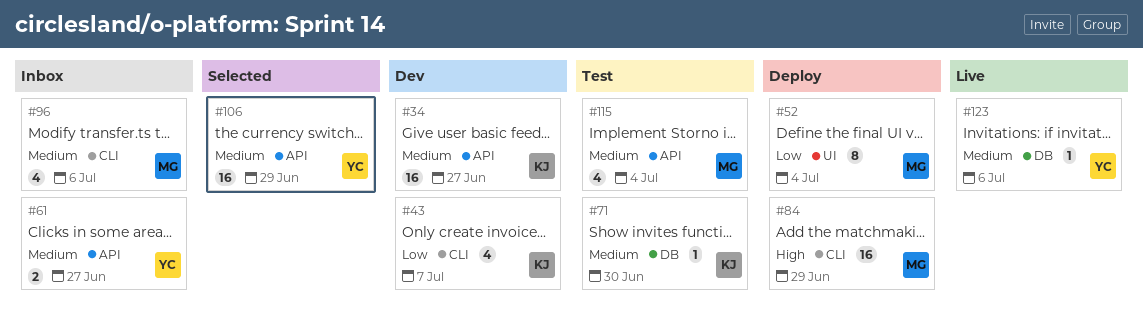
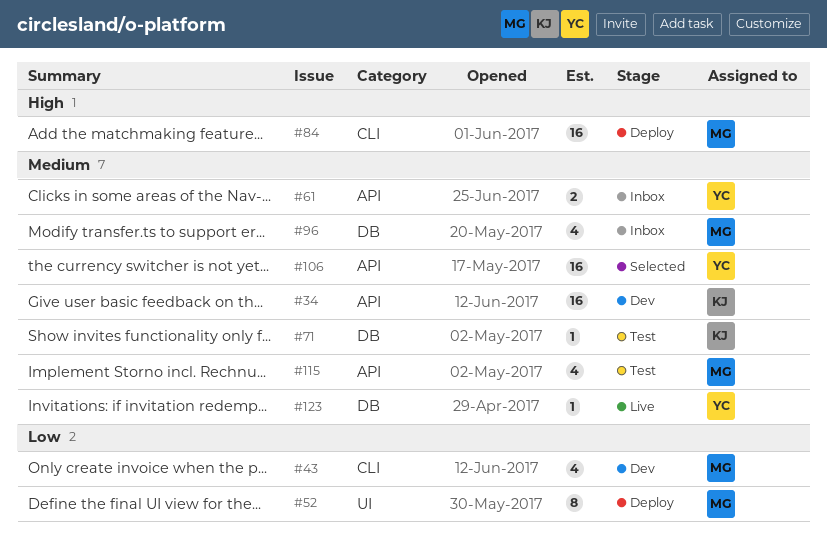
#43, owner: KJ -> MG
#96, label: CLI -> DB

